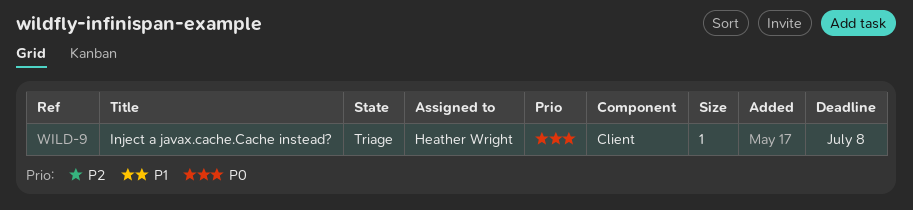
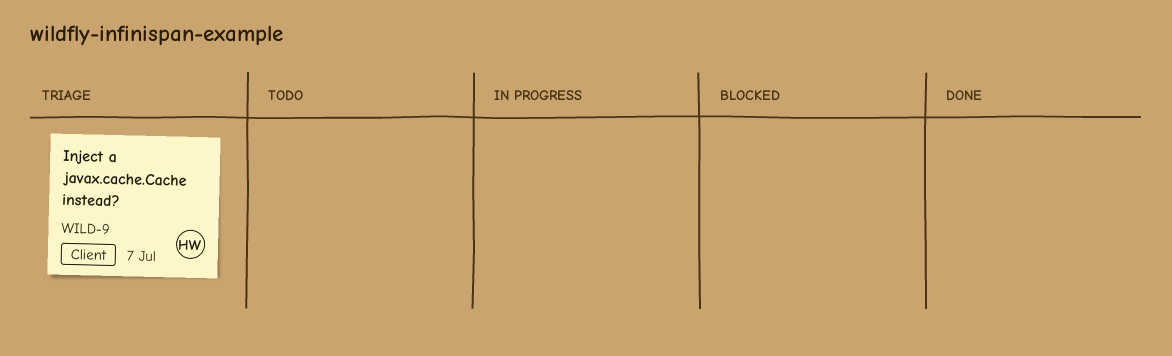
WILD-9, due: Jul 8 -> Jul 7

